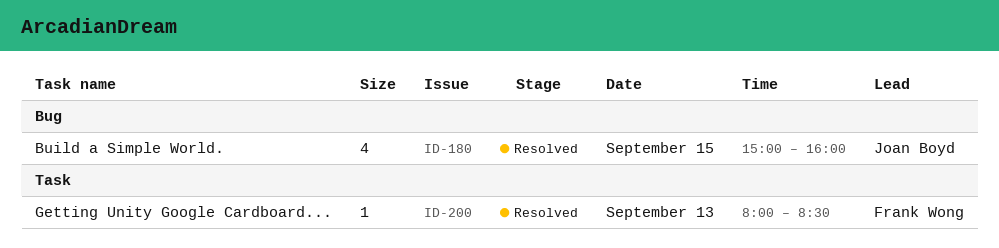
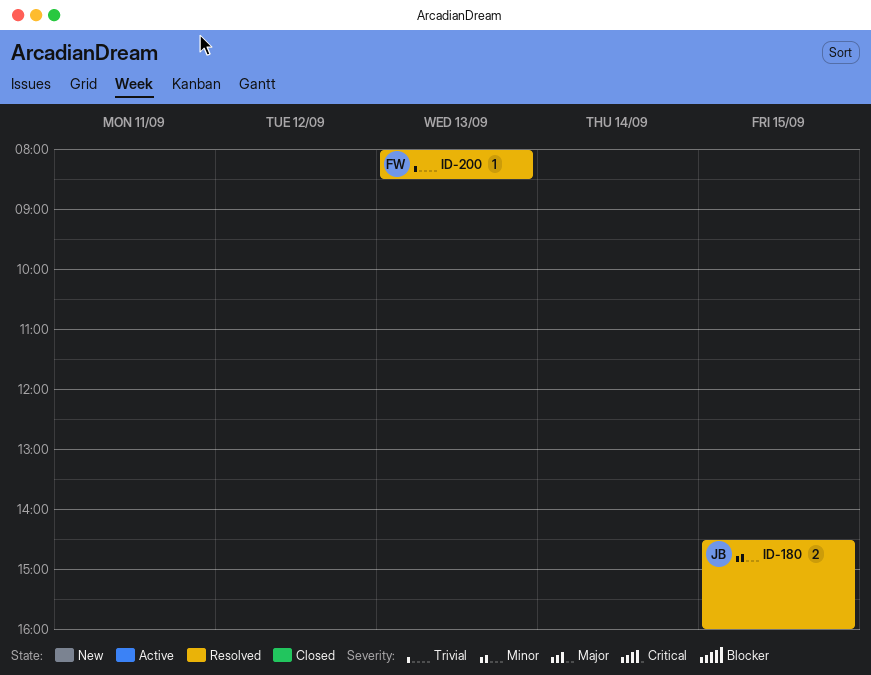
ID-180, estimate: 4 -> 2
ID-180, begins: 15:00 -> 14:30

